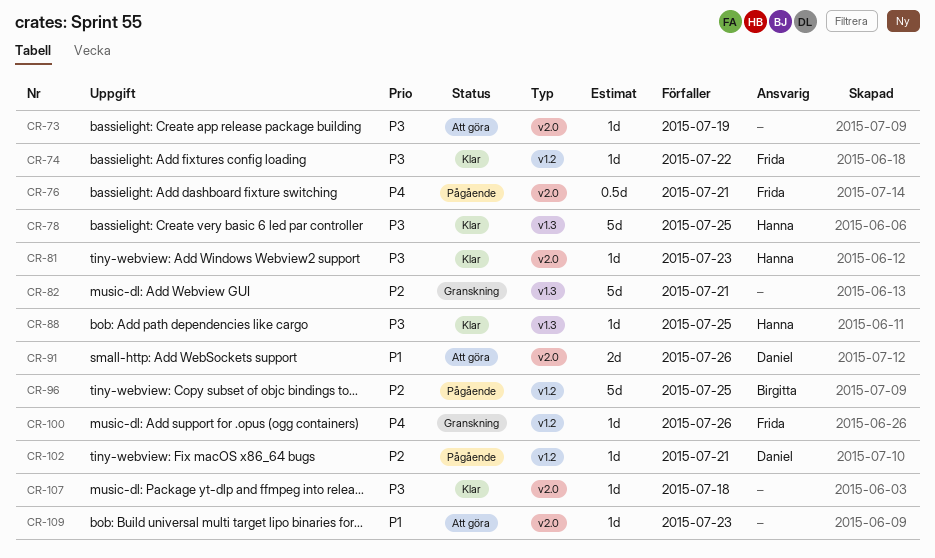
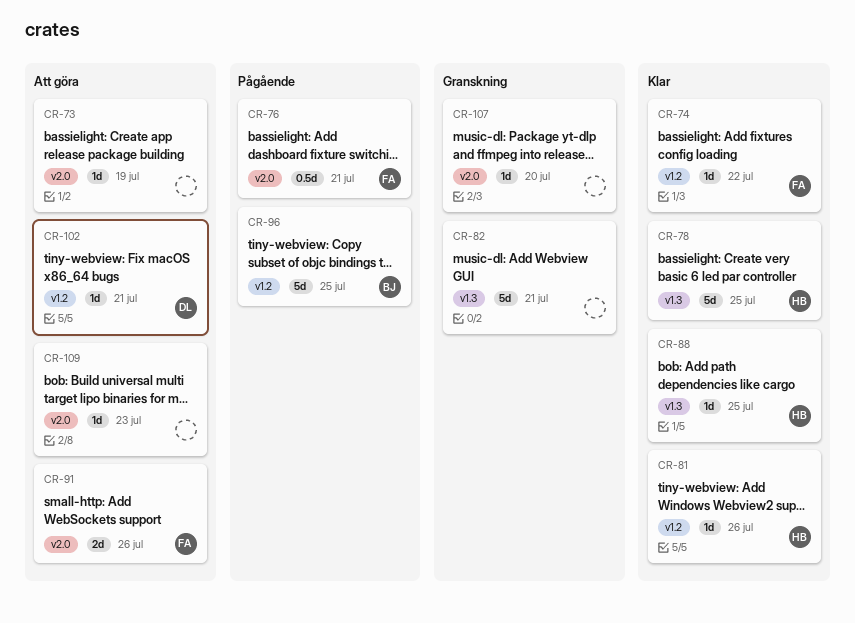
CR-81, label: v2.0 -> v1.2
CR-81, due: Jul 23 -> Jul 26
CR-91, owner: Daniel -> Frida
CR-100: present -> none
CR-102, status: Pågående -> Att göra
CR-107, status: Klar -> Granskning
CR-107, due: Jul 18 -> Jul 20

